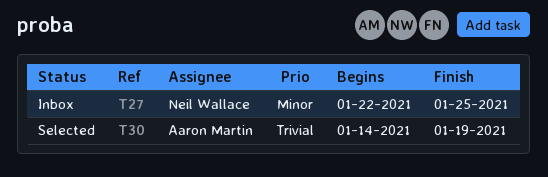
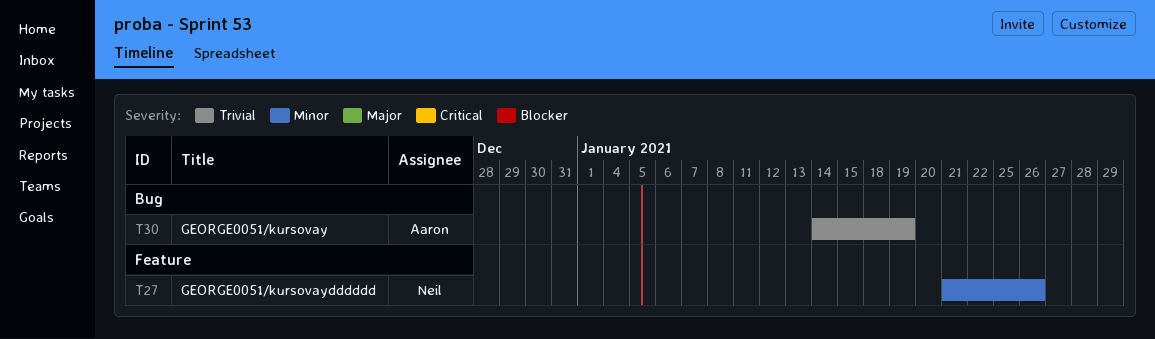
T27, start: Jan 22 -> Jan 21
T27, due: Jan 25 -> Jan 26

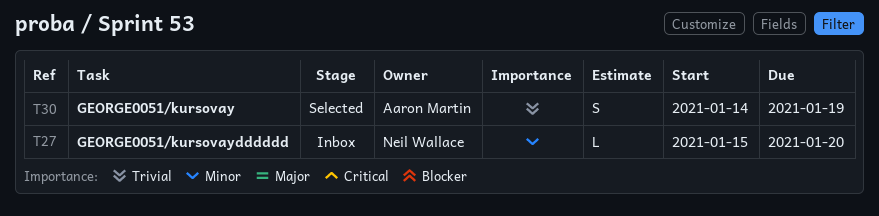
T27, start: Jan 21 -> Jan 15
T27, due: Jan 26 -> Jan 20

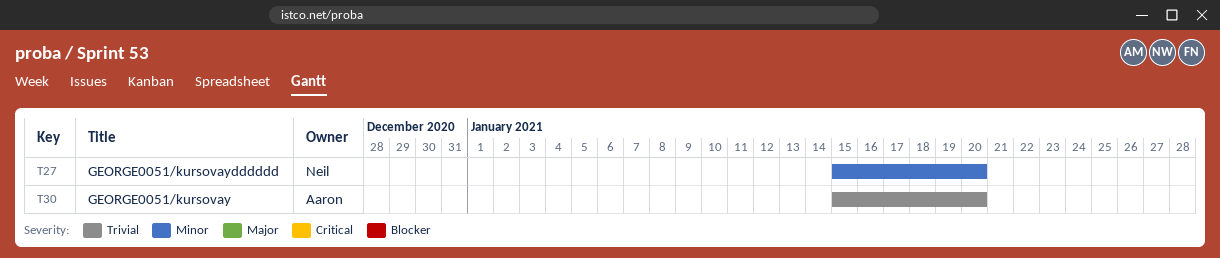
T30, start: Jan 14 -> Jan 15
T30, due: Jan 19 -> Jan 20

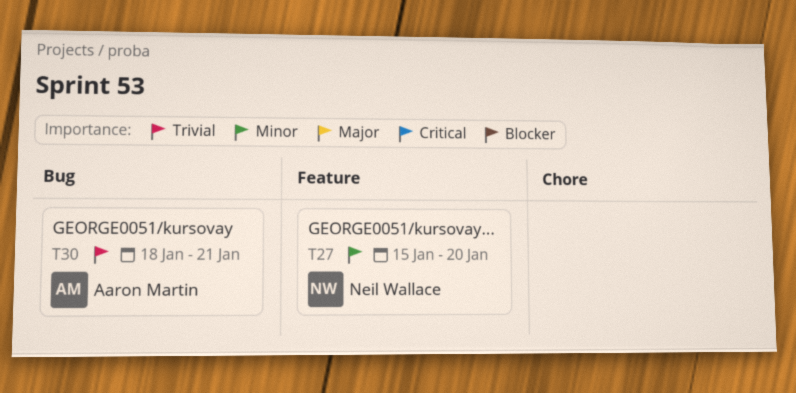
T30, start: Jan 15 -> Jan 18
T30, due: Jan 20 -> Jan 21

